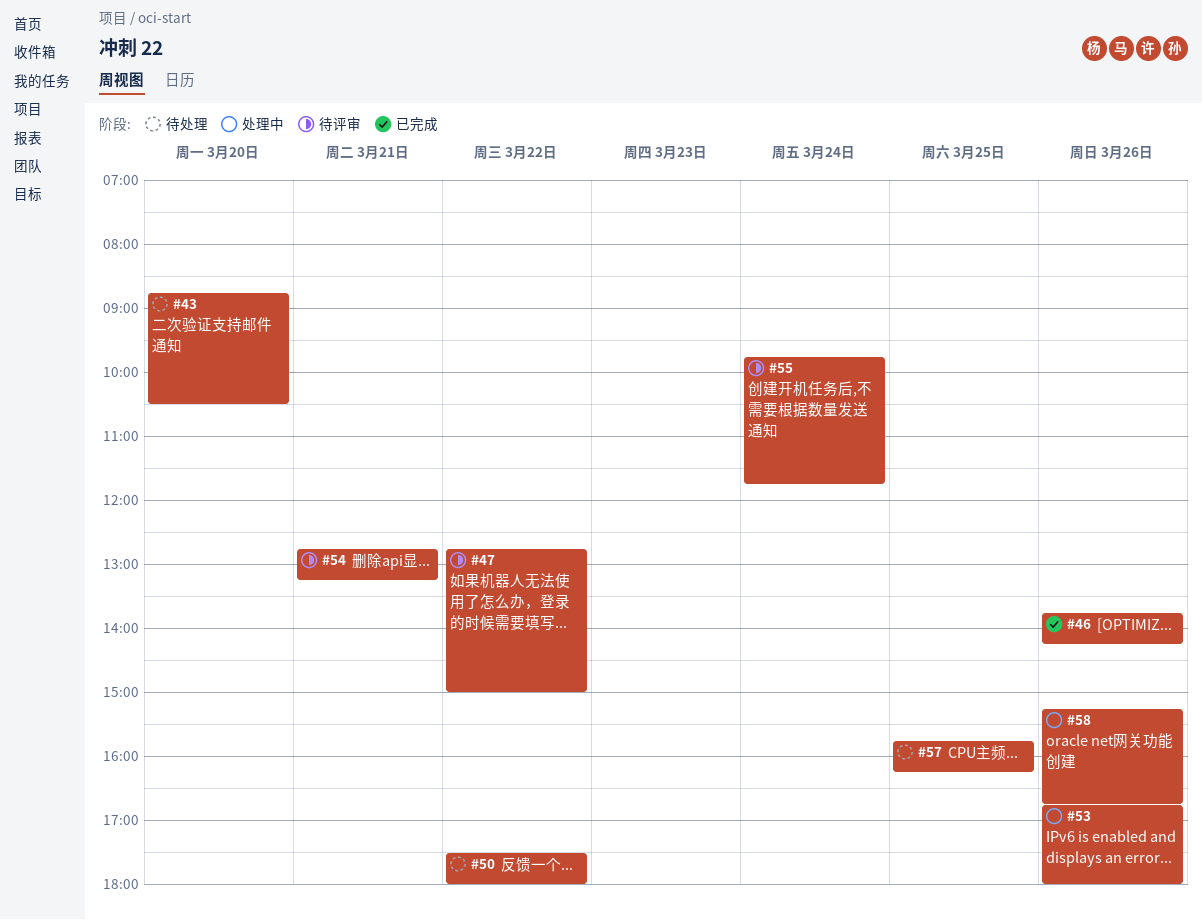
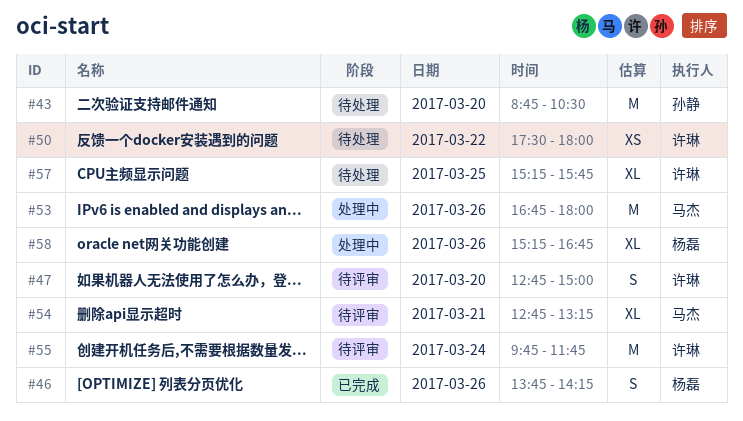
#47, day: Mar 22 -> Mar 20
#57, begins: 15:45 -> 15:15
#57, ends: 16:15 -> 15:45

